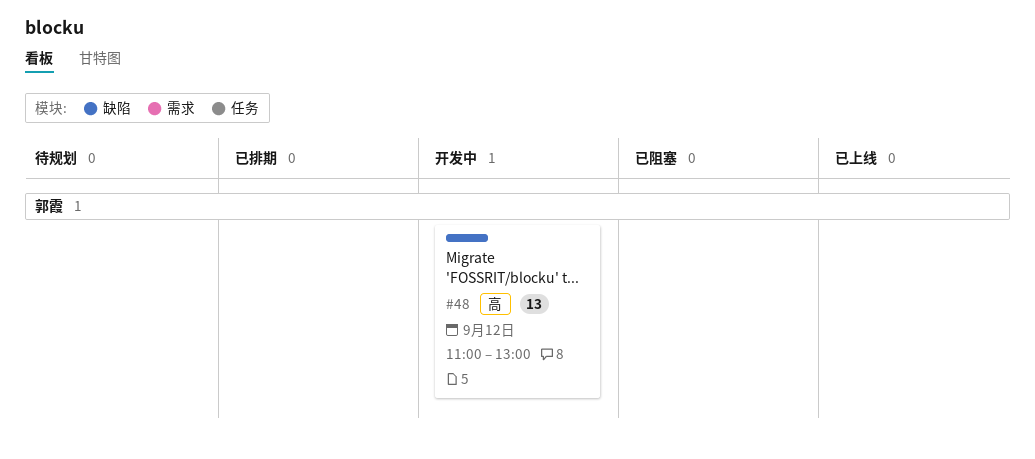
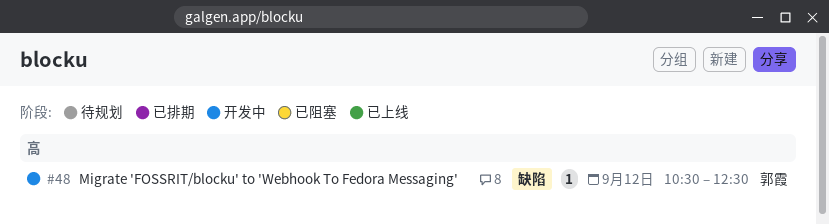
#48, estimate: 13 -> 1
#48, begins: 11:00 -> 10:30
#48, ends: 13:00 -> 12:30

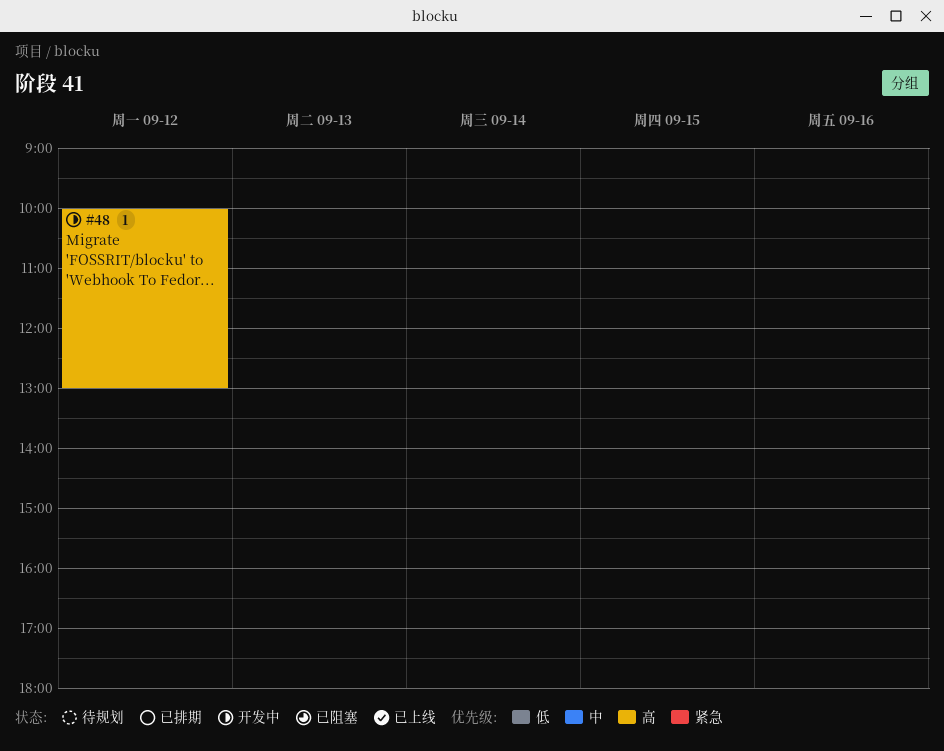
#48, begins: 10:30 -> 10:00
#48, ends: 12:30 -> 13:00

